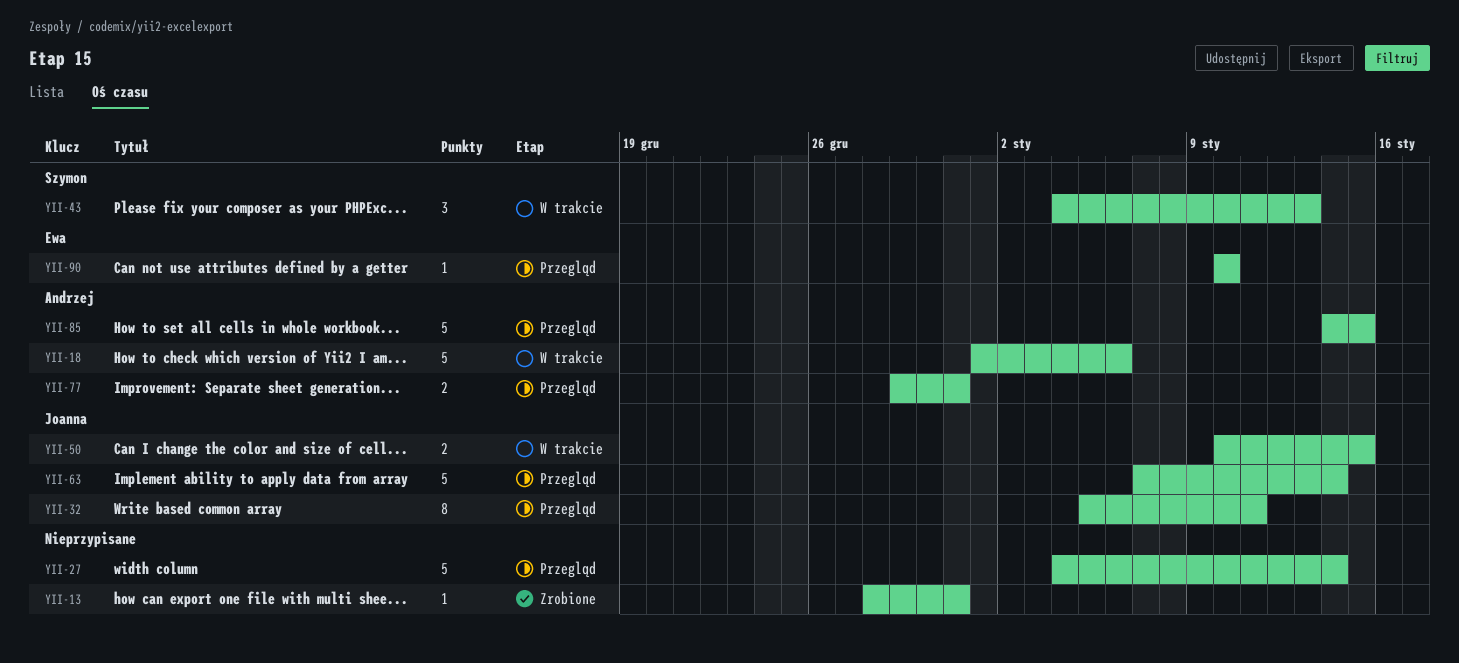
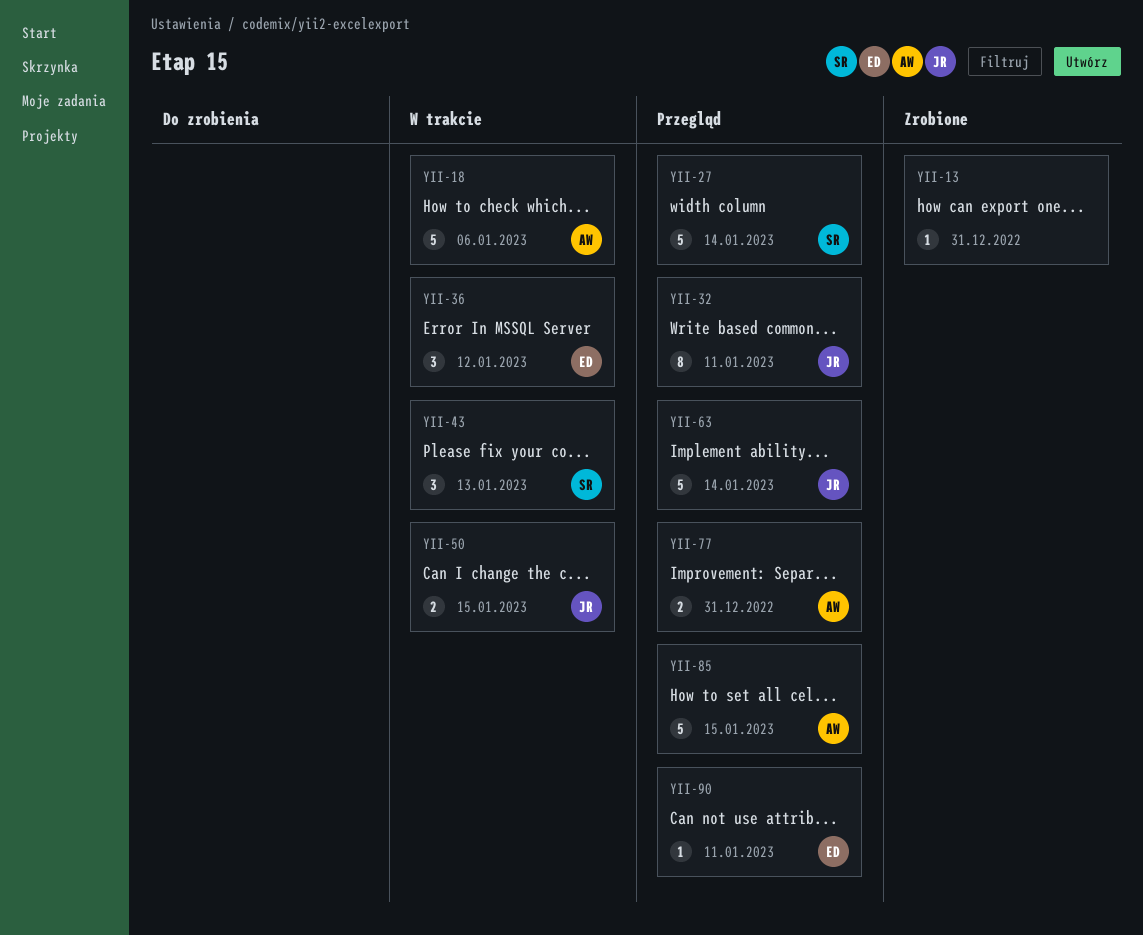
YII-27, owner: none -> Szymon
YII-36: none -> present
YII-90, due: Jan 10 -> Jan 11

